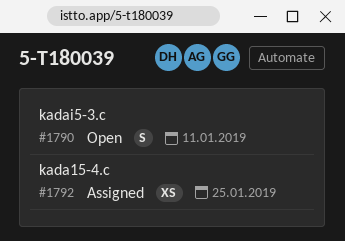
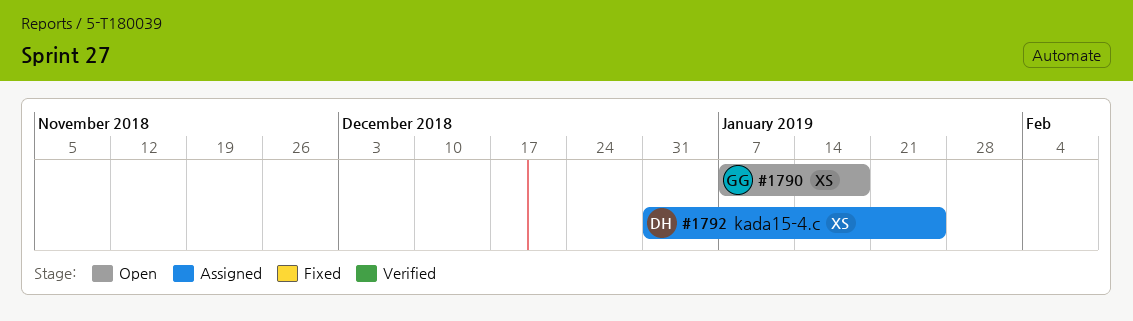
#1790, estimate: S -> XS
#1790, due: Jan 11 -> Jan 18

